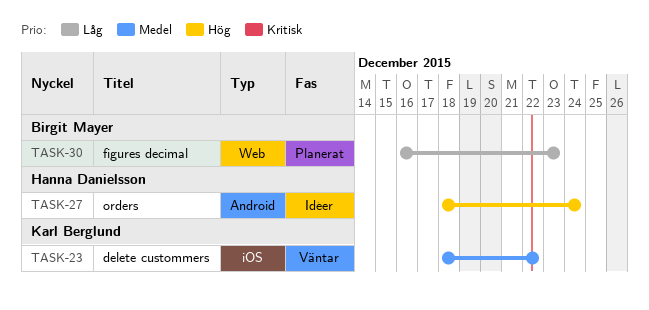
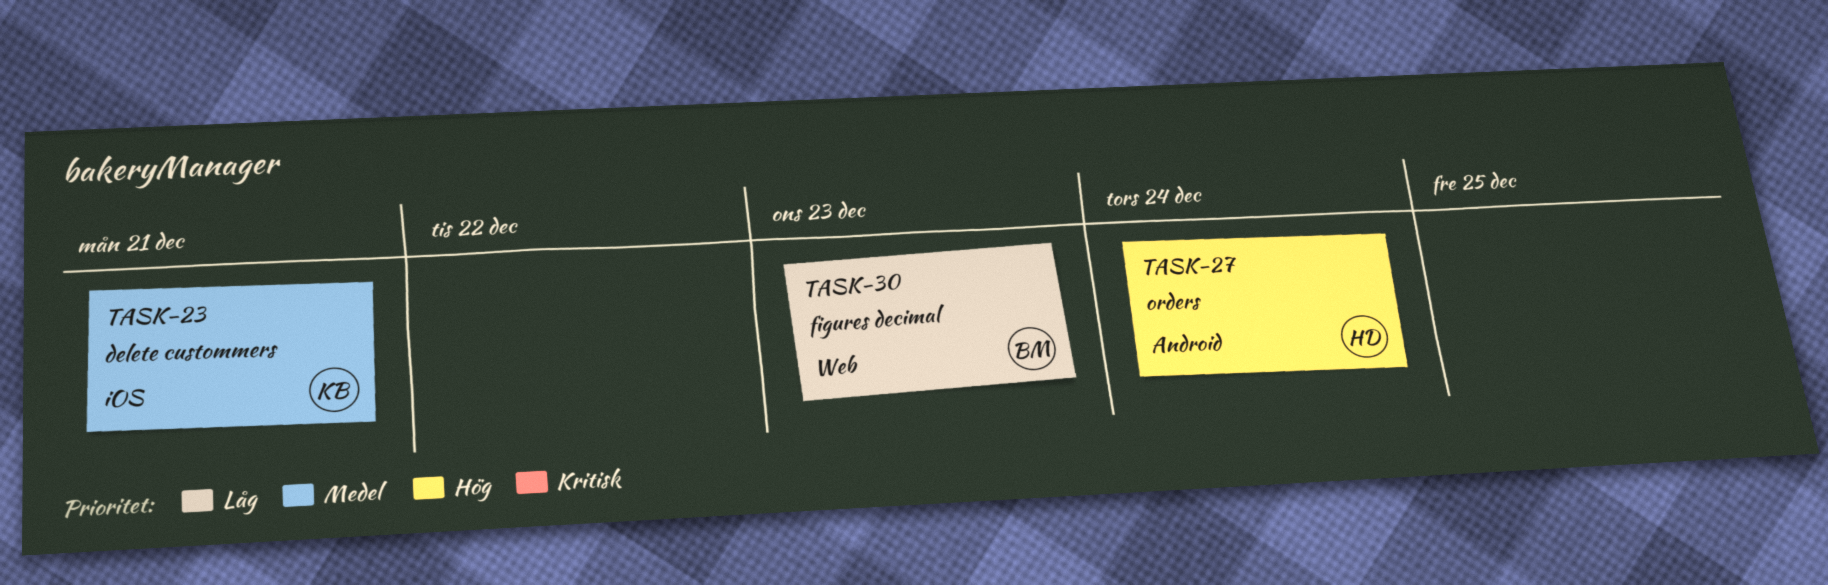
TASK-23, due: Dec 22 -> Dec 21

